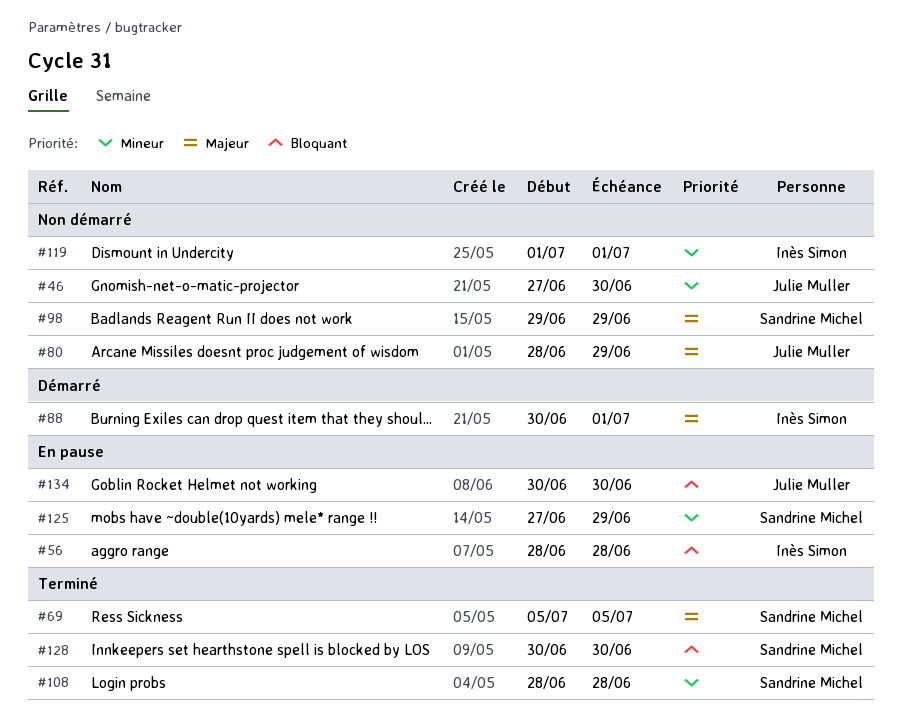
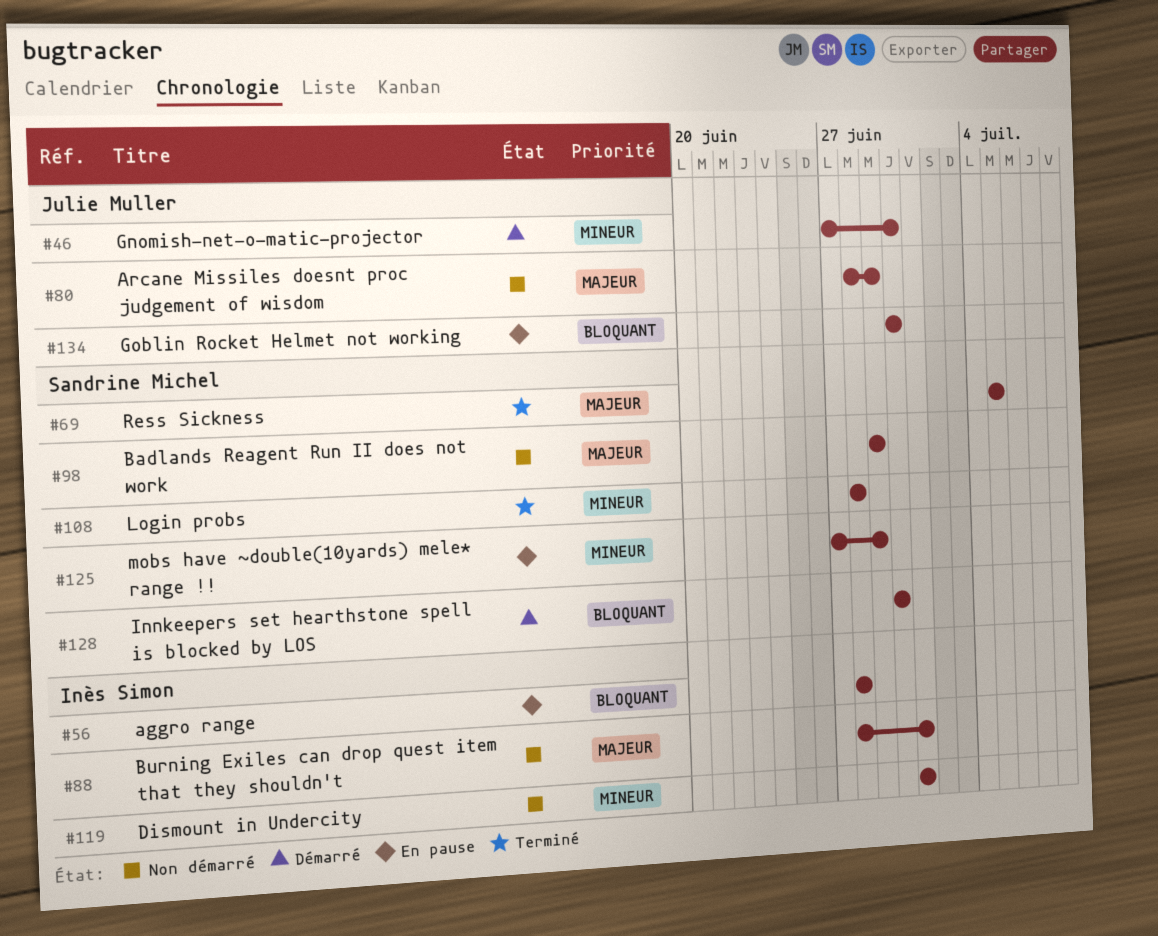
#46, status: Non démarré -> Démarré
#88, status: Démarré -> Non démarré
#88, start: Jun 30 -> Jun 28
#128, status: Terminé -> Démarré

